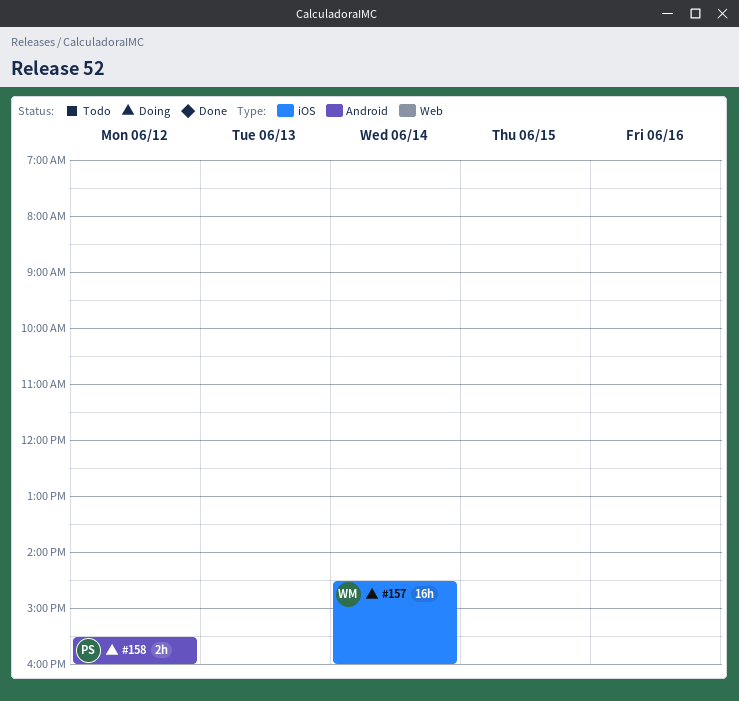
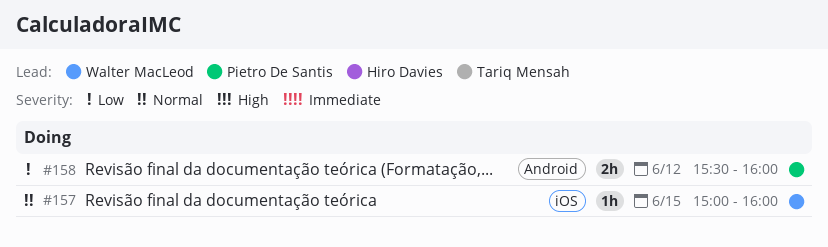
#157, estimate: 16h -> 1h
#157, day: Jun 14 -> Jun 15
#157, begins: 14:30 -> 15:00

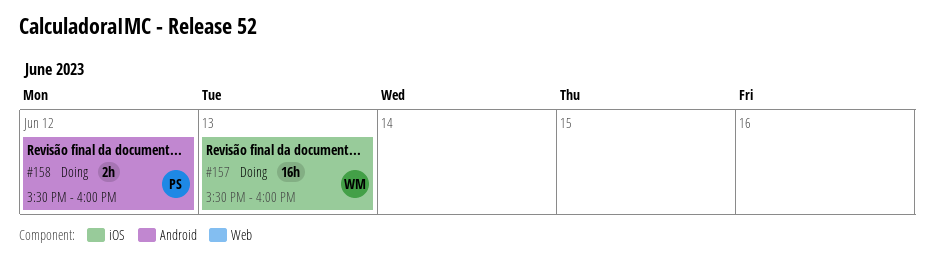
#157, estimate: 1h -> 16h
#157, day: Jun 15 -> Jun 13
#157, begins: 15:00 -> 15:30

